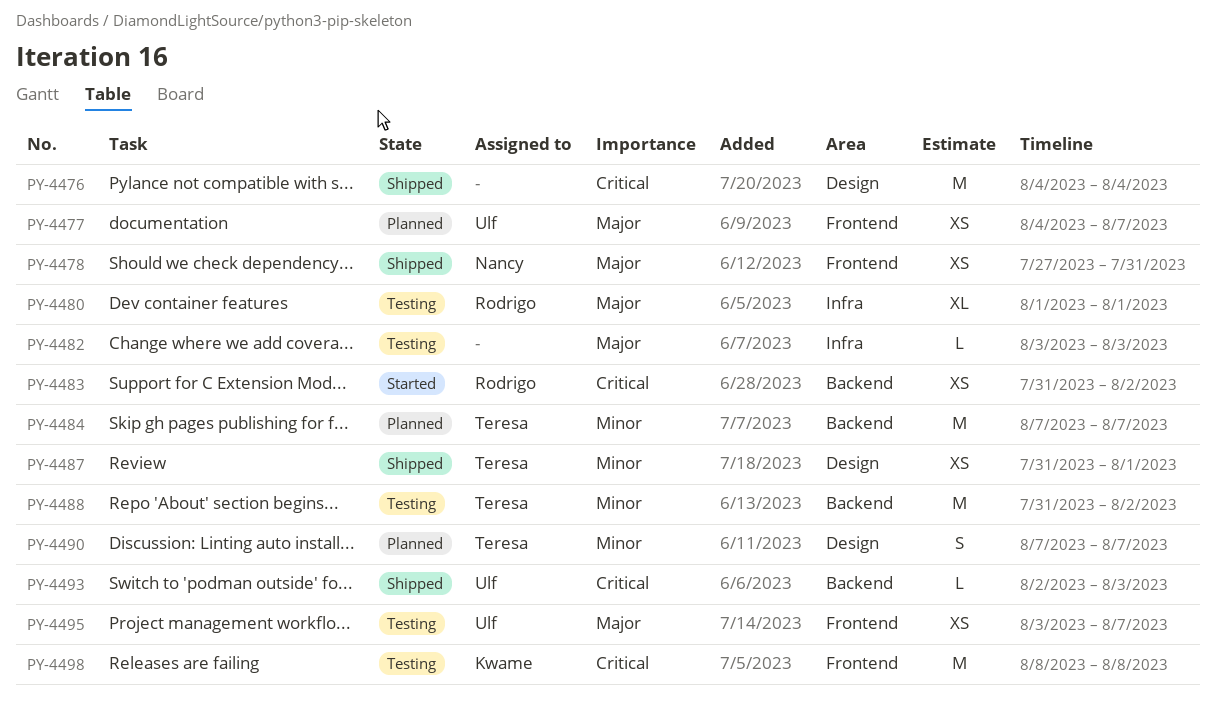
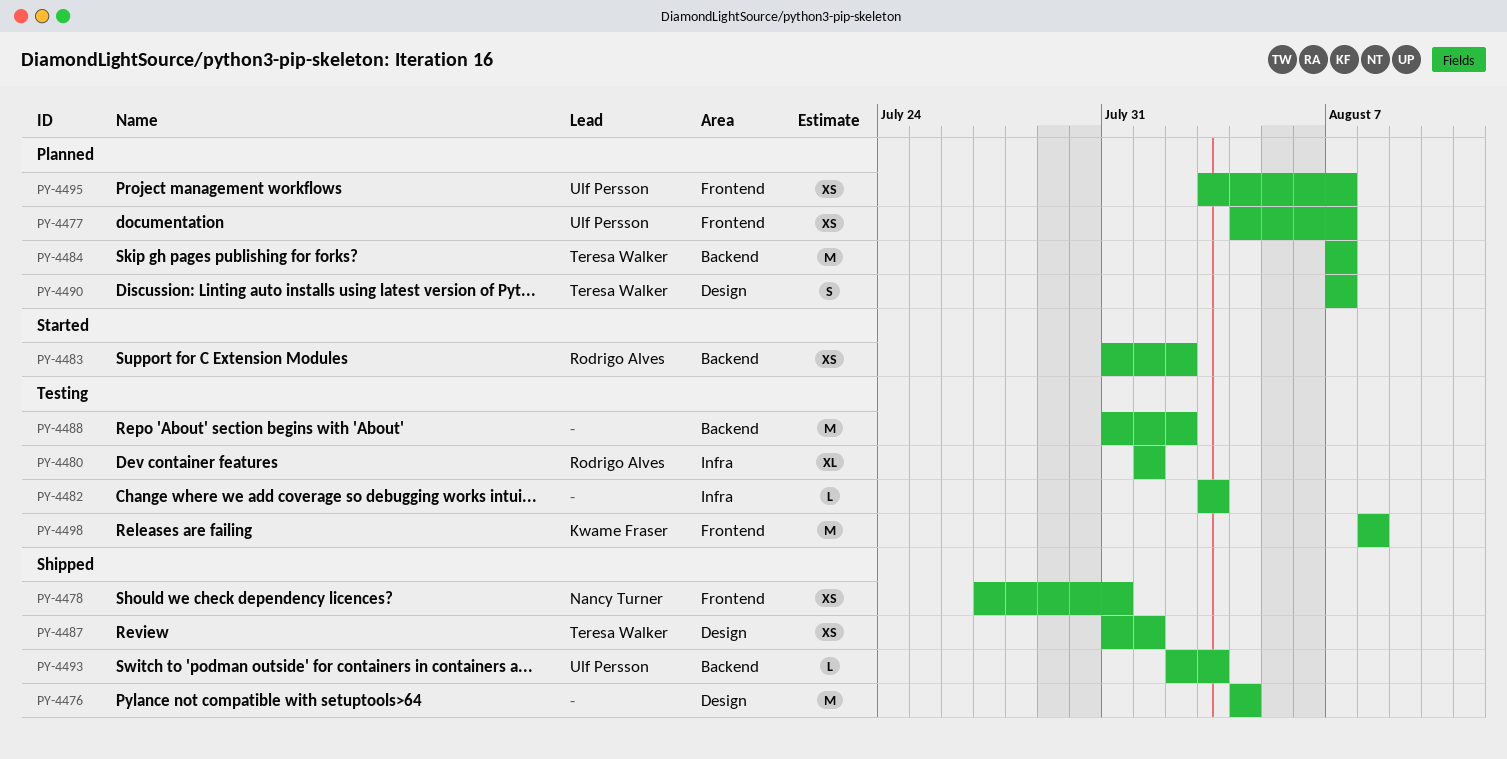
PY-4488, owner: Teresa Walker -> none
PY-4495, status: Testing -> Planned

